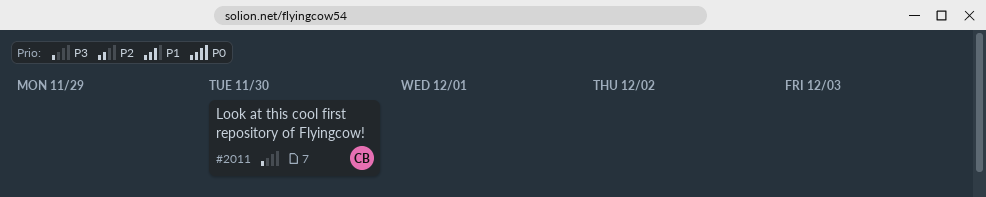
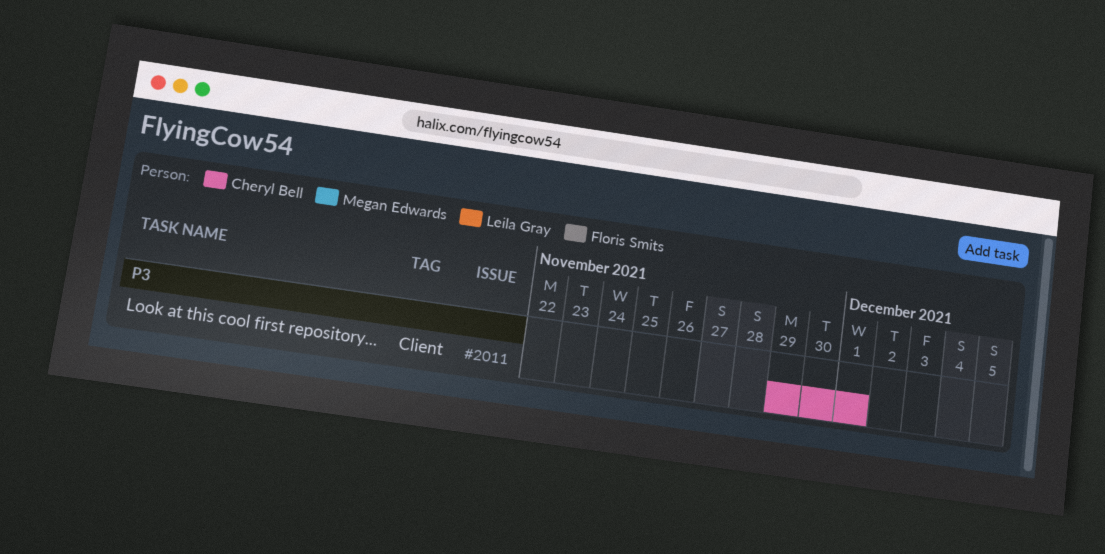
#2011, due: Nov 30 -> Dec 1

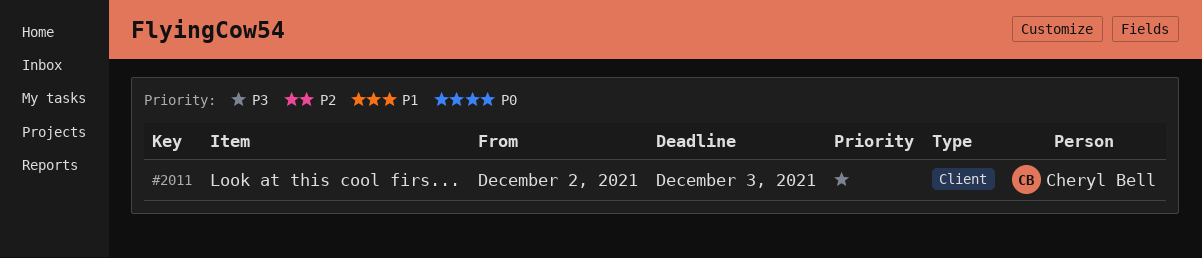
#2011, start: Nov 29 -> Dec 2
#2011, due: Dec 1 -> Dec 3

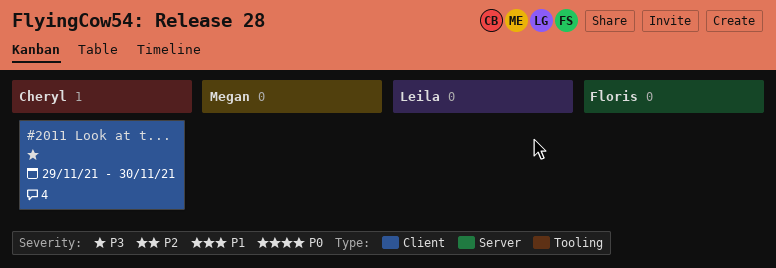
#2011, start: Dec 2 -> Nov 29
#2011, due: Dec 3 -> Nov 30

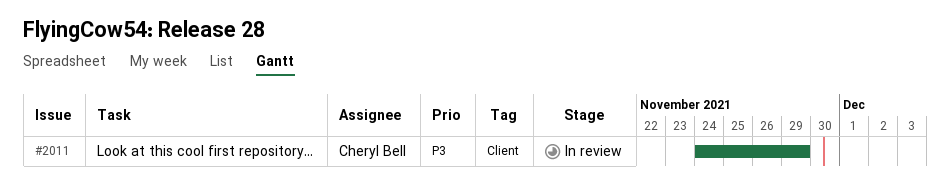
#2011, start: Nov 29 -> Nov 24
#2011, due: Nov 30 -> Nov 29

